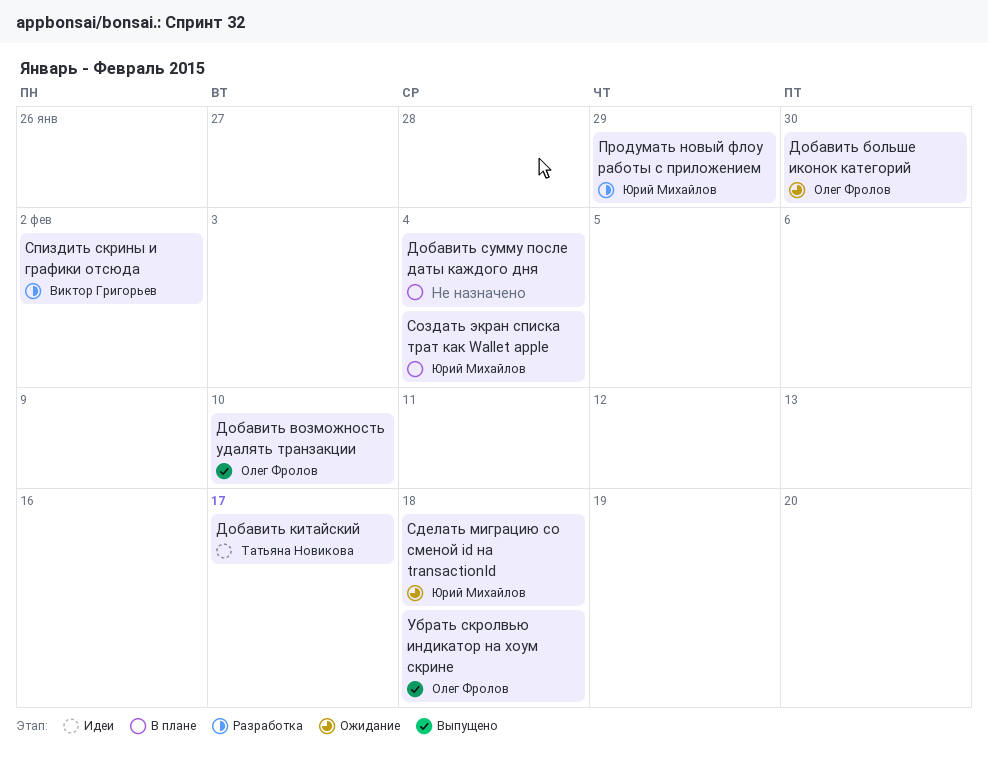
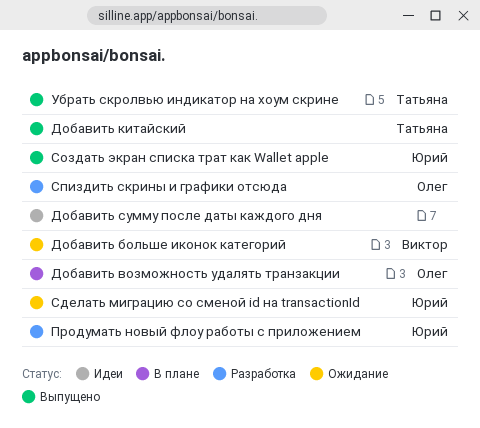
Добавить больше иконок категорий, owner: Олег Фролов -> Виктор Григорьев
Добавить возможность удалять транзакции, status: Выпущено -> В плане
Добавить китайский, status: Идеи -> Выпущено
Добавить сумму после даты каждого дня, status: В плане -> Идеи
Создать экран списка трат как Wallet apple, status: В плане -> Выпущено
Спиздить скрины и графики отсюда, owner: Виктор Григорьев -> Олег Фролов
Убрать скролвью индикатор на хоум скрине, owner: Олег Фролов -> Татьяна Новикова

